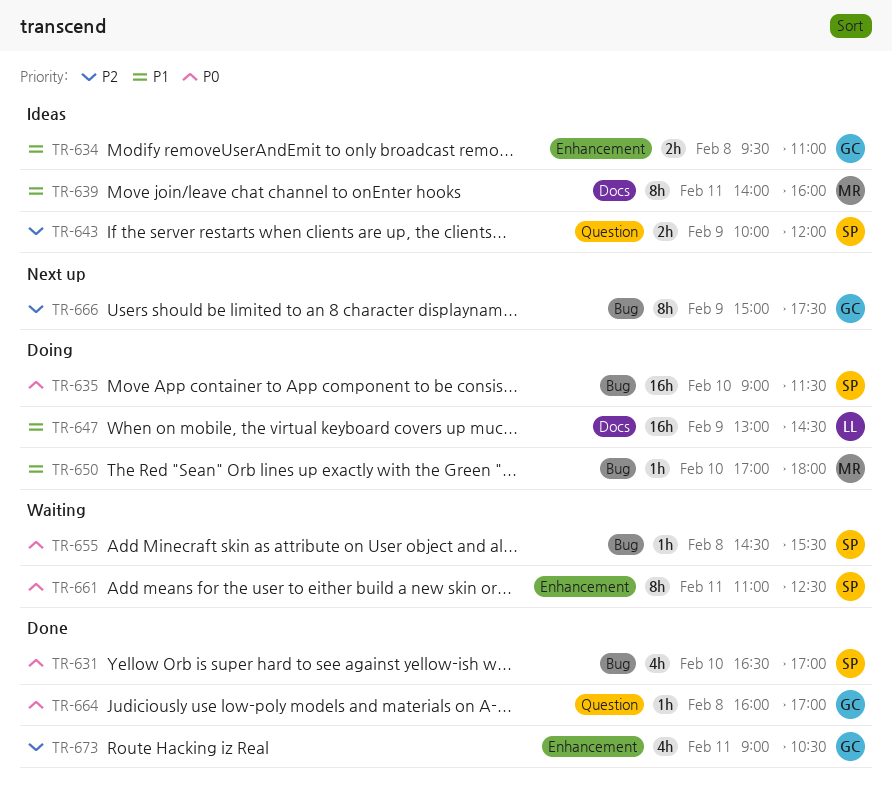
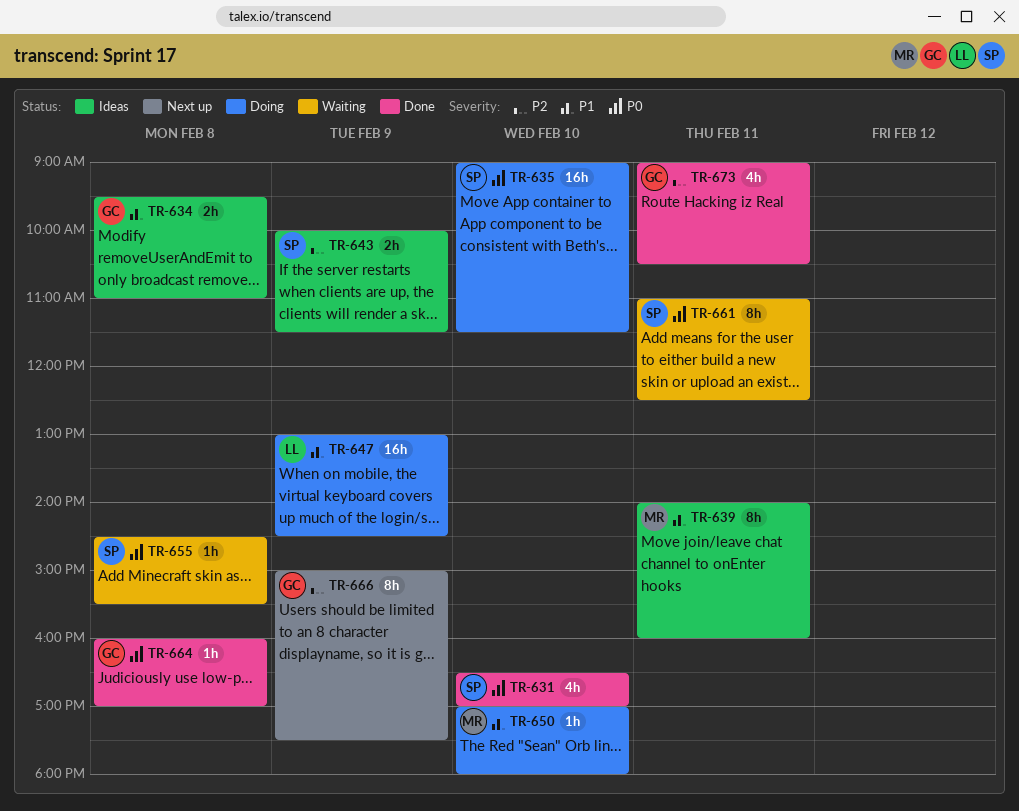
TR-643, ends: 12:00 -> 11:30

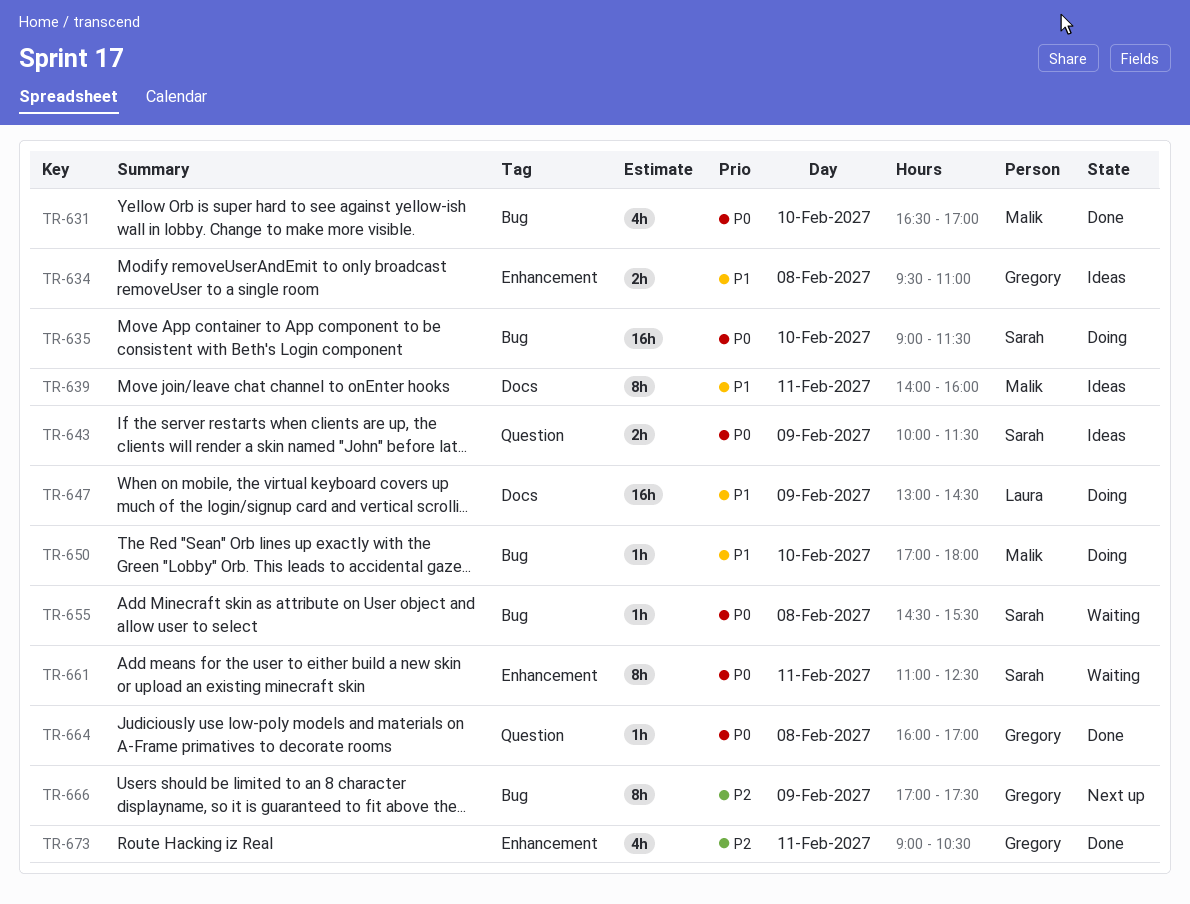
TR-631, owner: Sarah -> Malik
TR-643, priority: P2 -> P0
TR-666, begins: 15:00 -> 17:00

